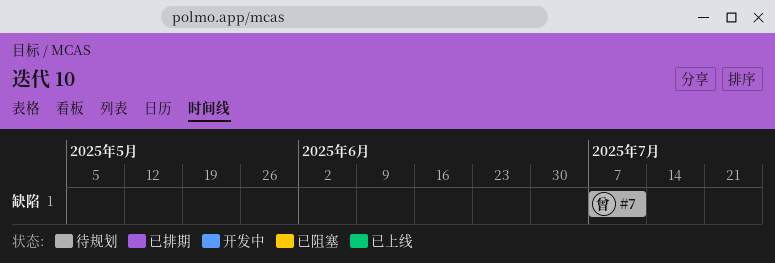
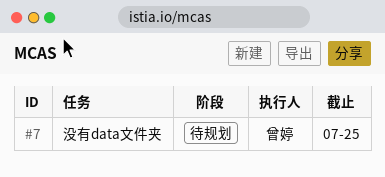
#7, due: Jul 11 -> Jul 25

